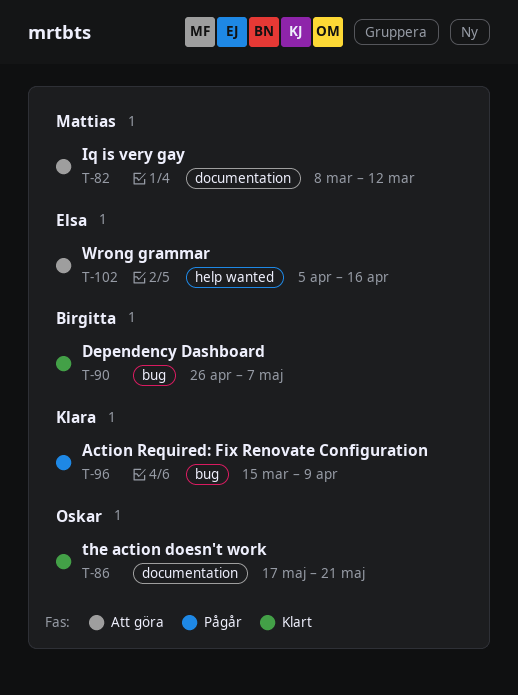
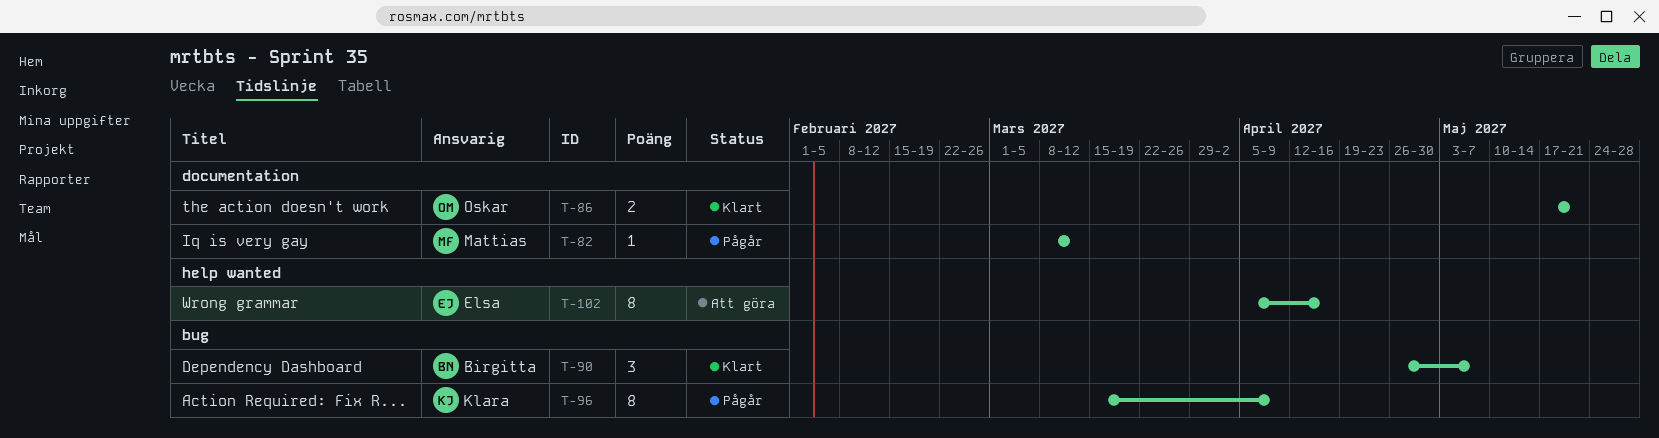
T-82, status: Att göra -> Pågår

